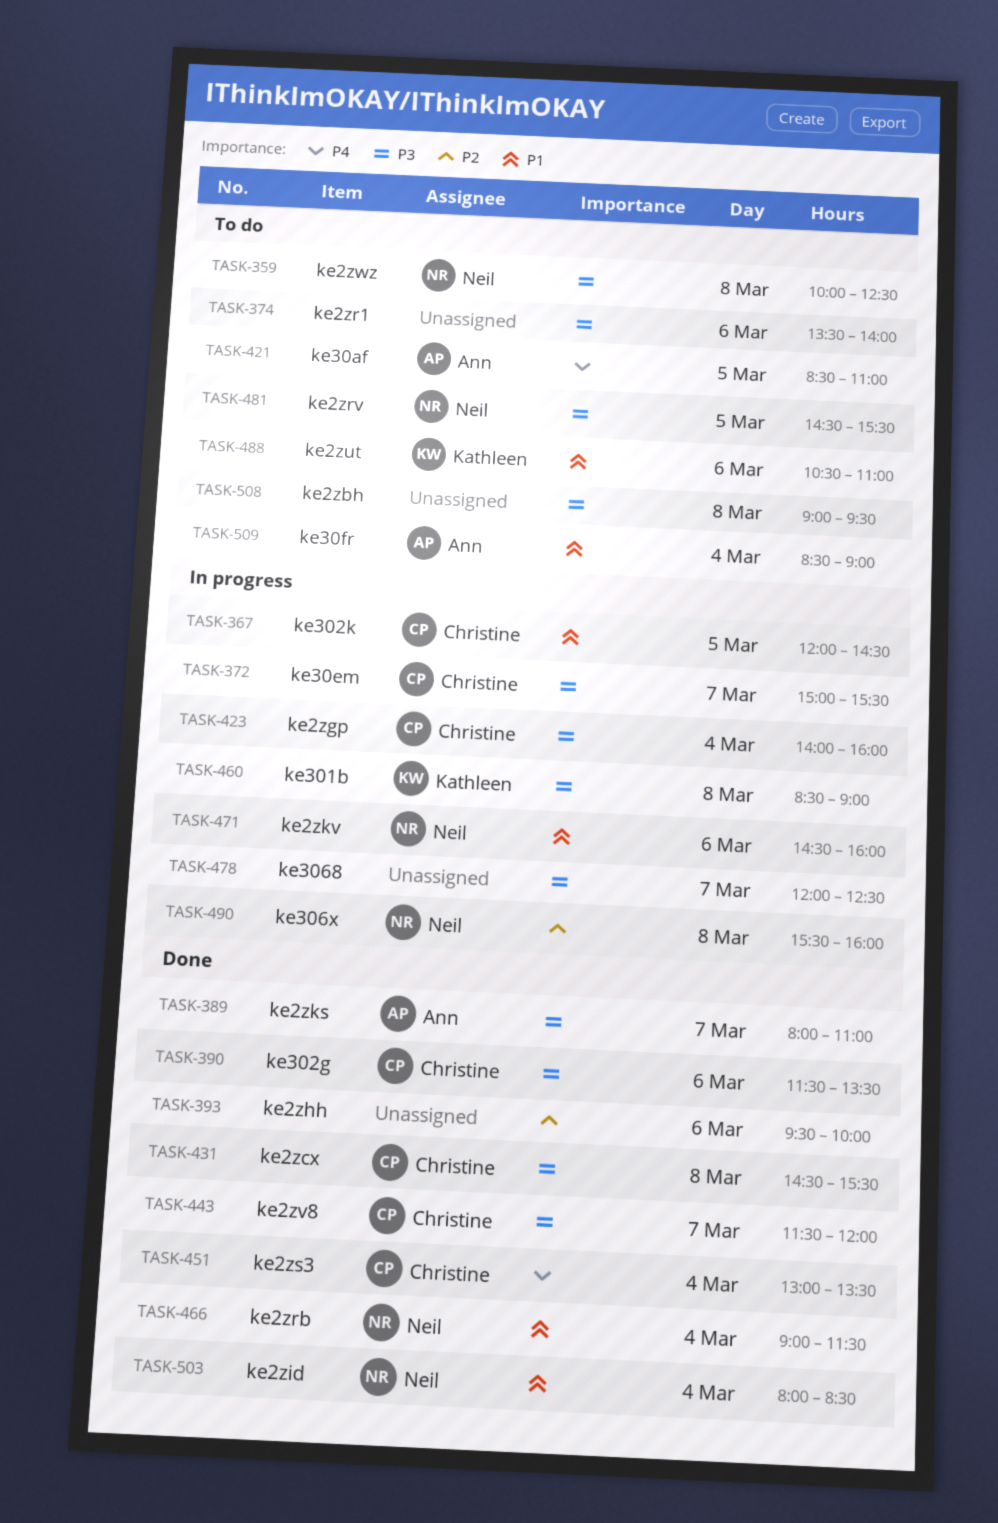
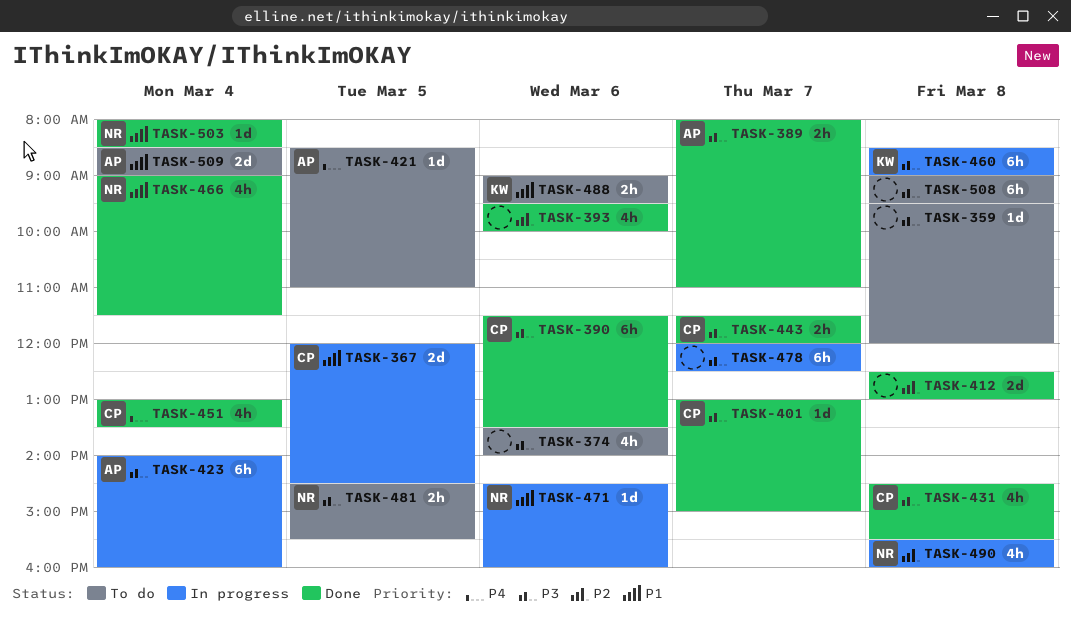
TASK-359, owner: Neil -> none
TASK-359, begins: 10:00 -> 09:30
TASK-359, ends: 12:30 -> 12:00
TASK-372: present -> none
TASK-401: none -> present
TASK-412: none -> present
TASK-423, owner: Christine -> Ann
TASK-488, begins: 10:30 -> 09:00
TASK-488, ends: 11:00 -> 09:30

